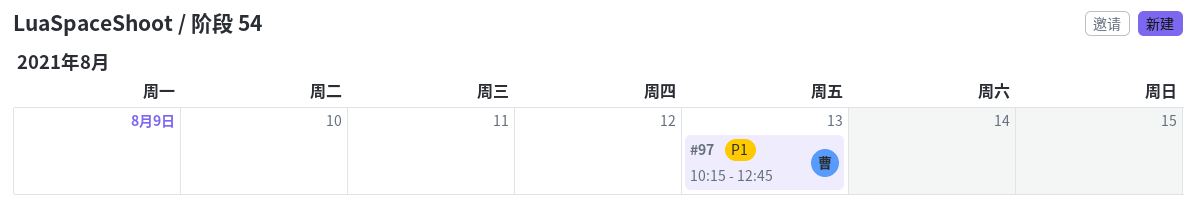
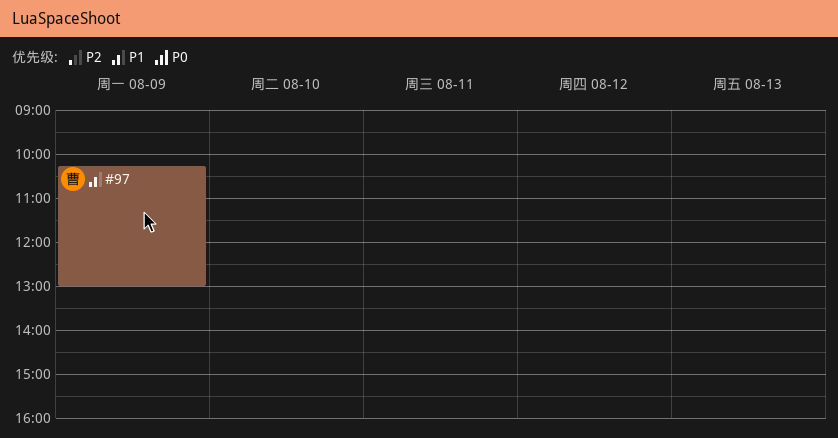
#97, day: Aug 13 -> Aug 9
#97, ends: 12:45 -> 13:00

